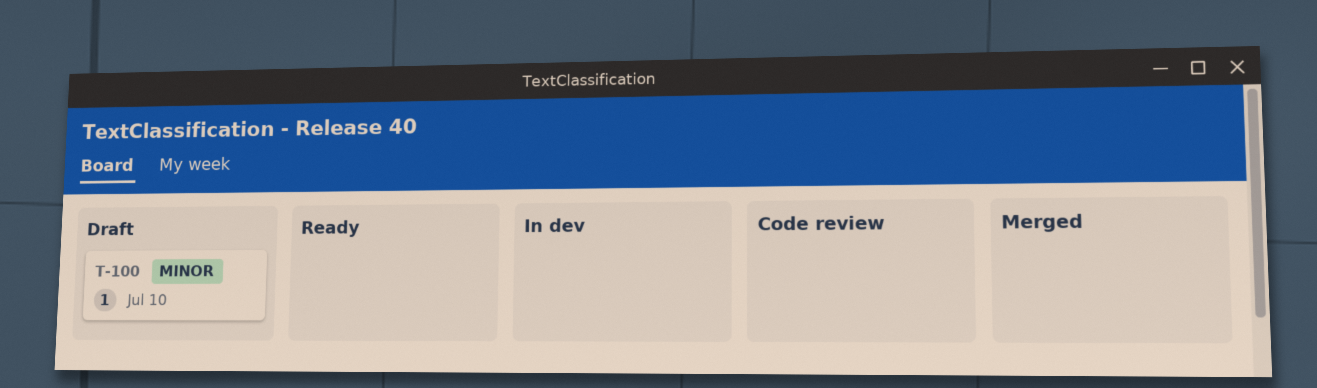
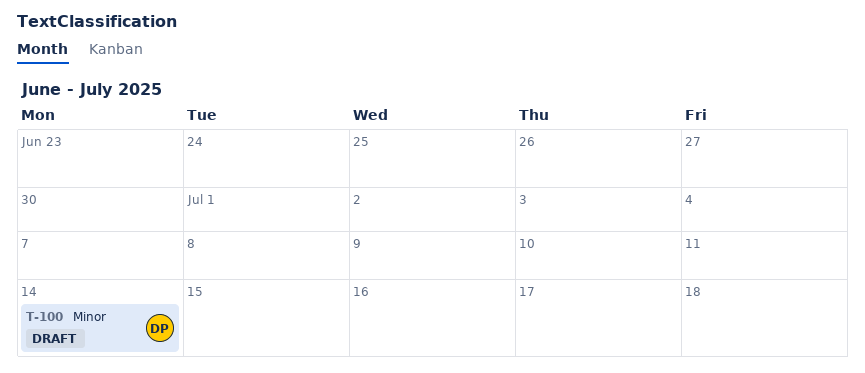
T-100, due: Jul 10 -> Jul 14

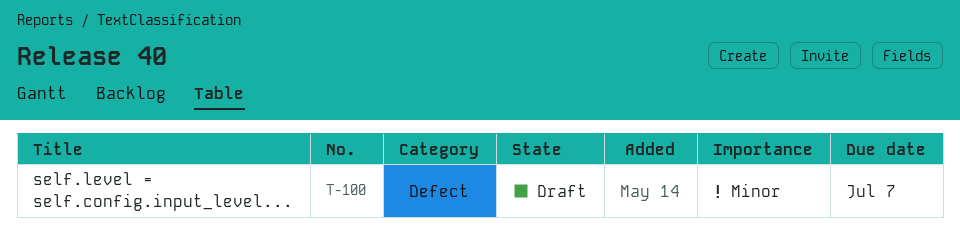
T-100, due: Jul 14 -> Jul 7

